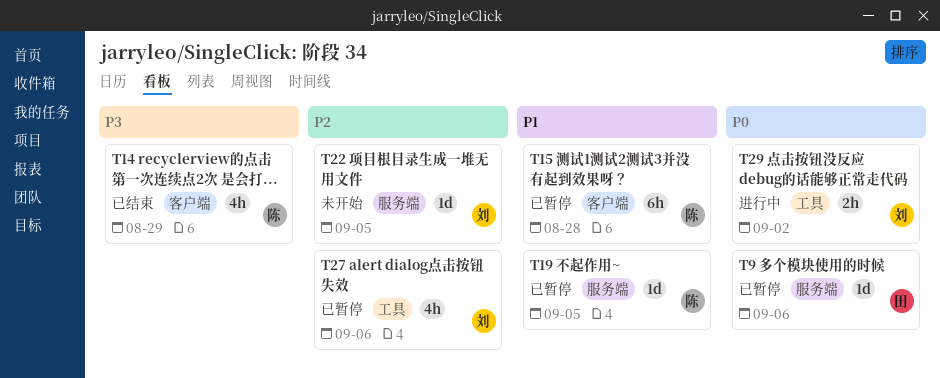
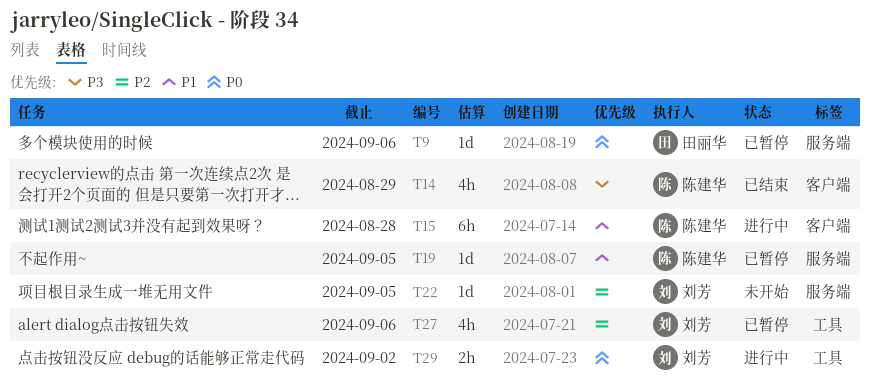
T15, status: 已暂停 -> 进行中

